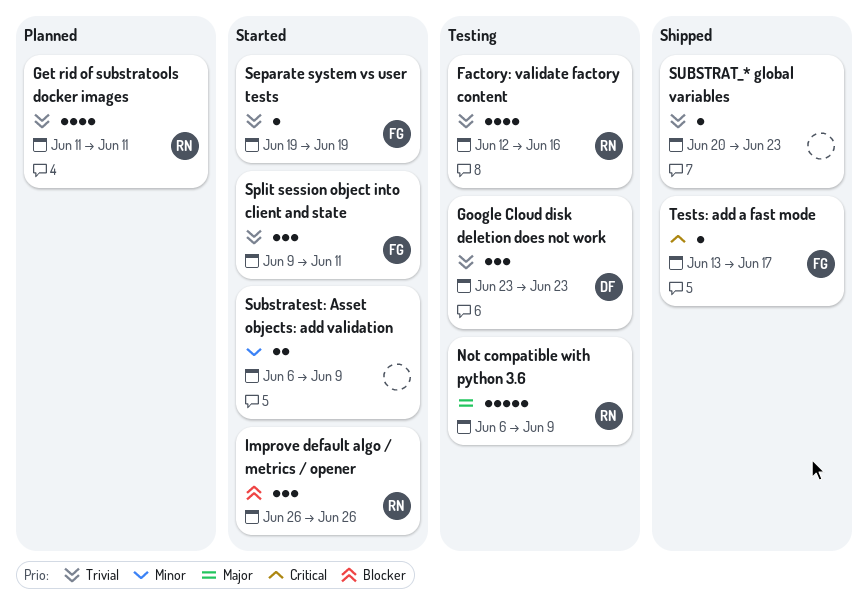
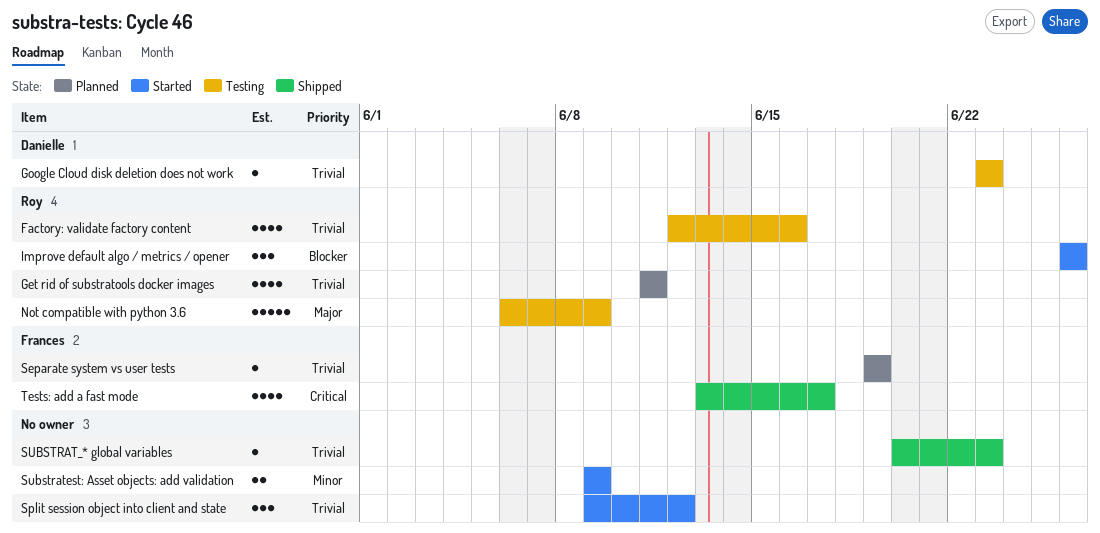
Google Cloud disk deletion does not work, estimate: 3 -> 1
Separate system vs user tests, status: Started -> Planned
Split session object into client and state, owner: Frances -> none
Split session object into client and state, due: Jun 11 -> Jun 12
Substratest: Asset objects: add validation, start: Jun 6 -> Jun 9
Tests: add a fast mode, estimate: 1 -> 4

